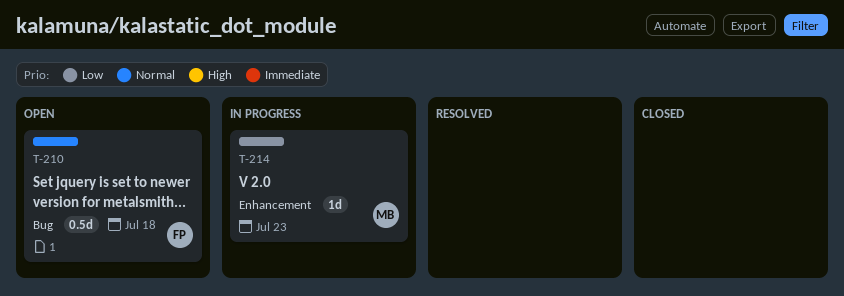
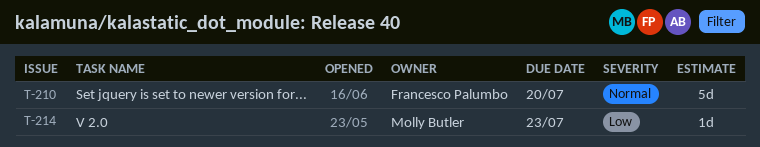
T-210, estimate: 0.5d -> 5d
T-210, due: Jul 18 -> Jul 20

